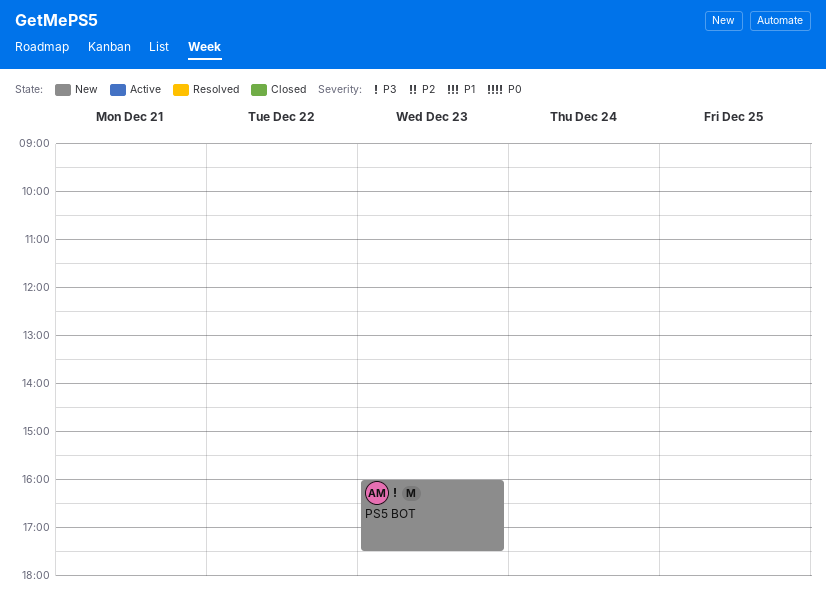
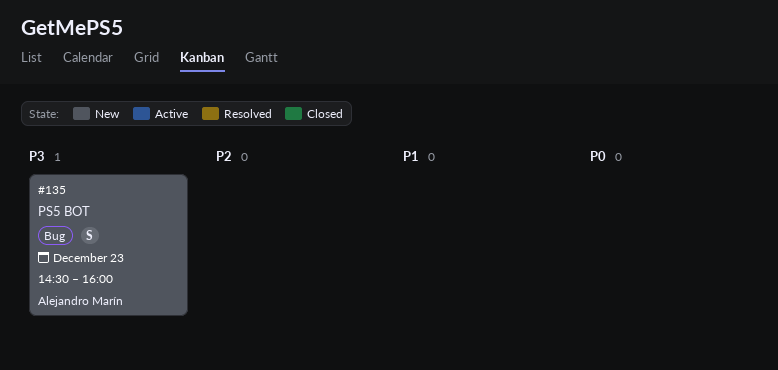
PS5 BOT, estimate: M -> S
PS5 BOT, begins: 16:00 -> 14:30
PS5 BOT, ends: 17:30 -> 16:00

